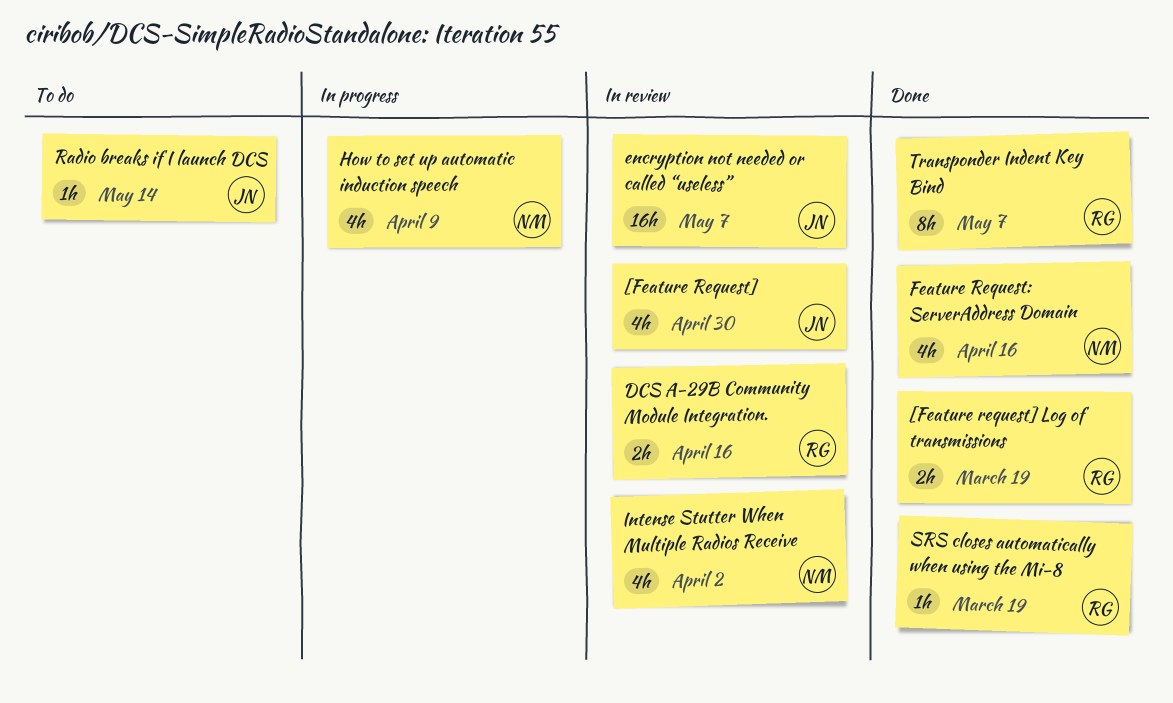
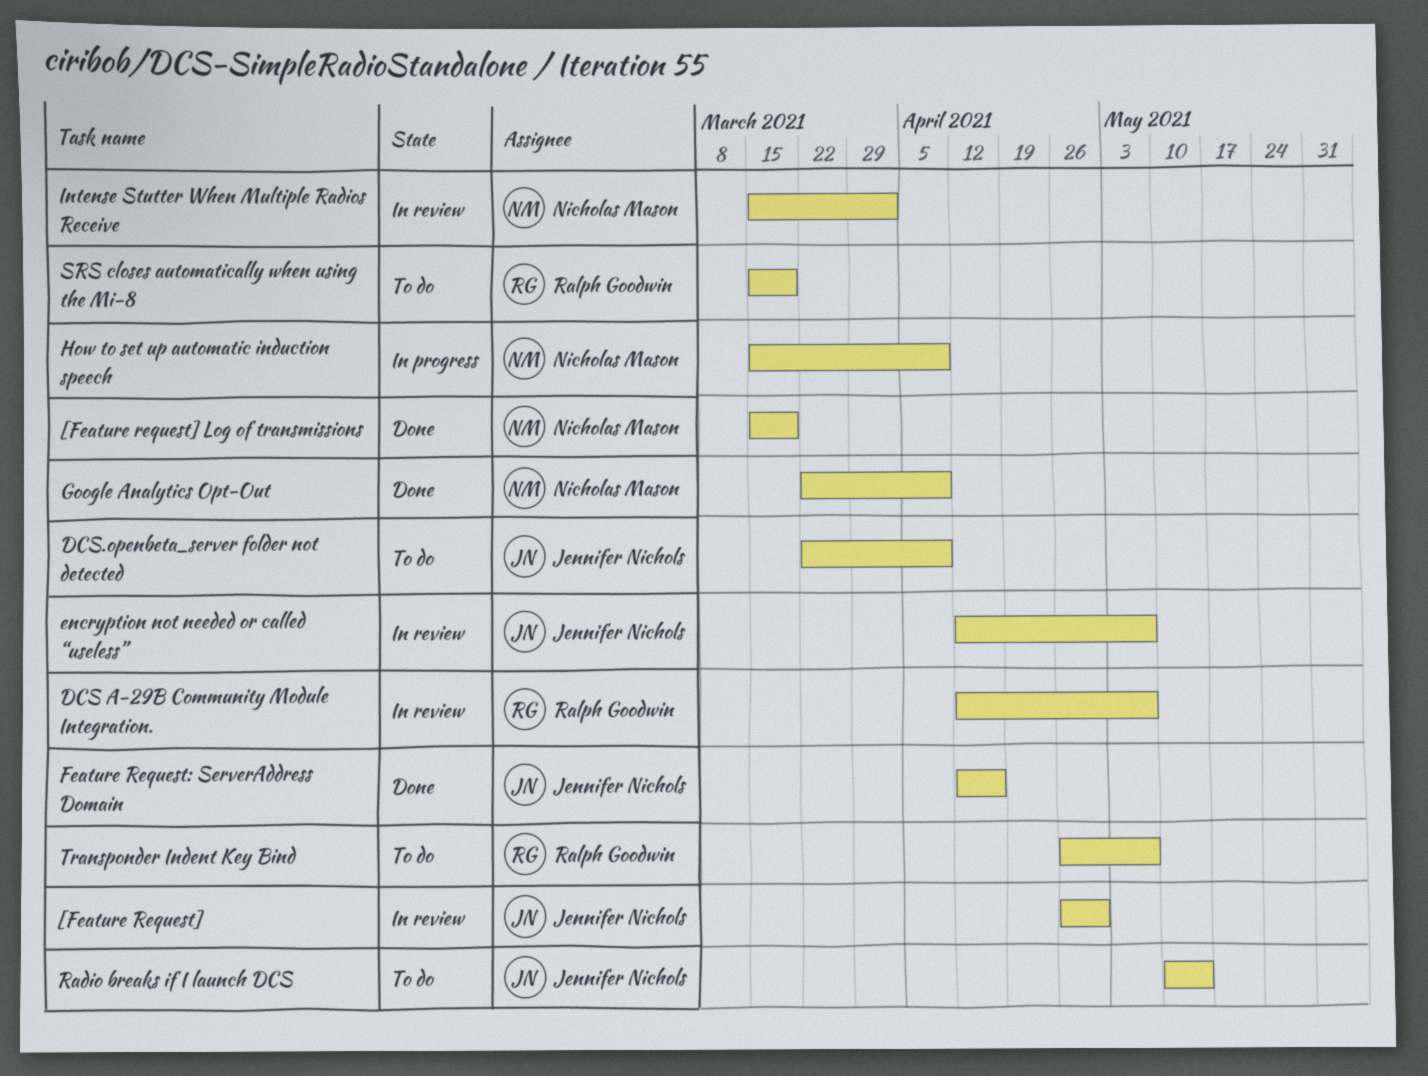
[Feature request] Log of transmissions, owner: Ralph Goodwin -> Nicholas Mason
DCS A-29B Community Module Integration., due: Apr 16 -> May 7
DCS.openbeta_server folder not detected: none -> present
Feature Request: ServerAddress Domain, owner: Nicholas Mason -> Jennifer Nichols
Google Analytics Opt-Out: none -> present
SRS closes automatically when using the Mi-8, status: Done -> To do
Transponder Indent Key Bind, status: Done -> To do

